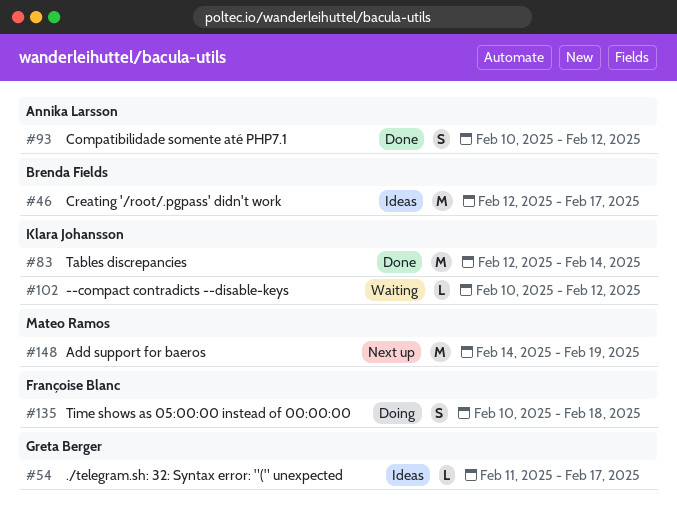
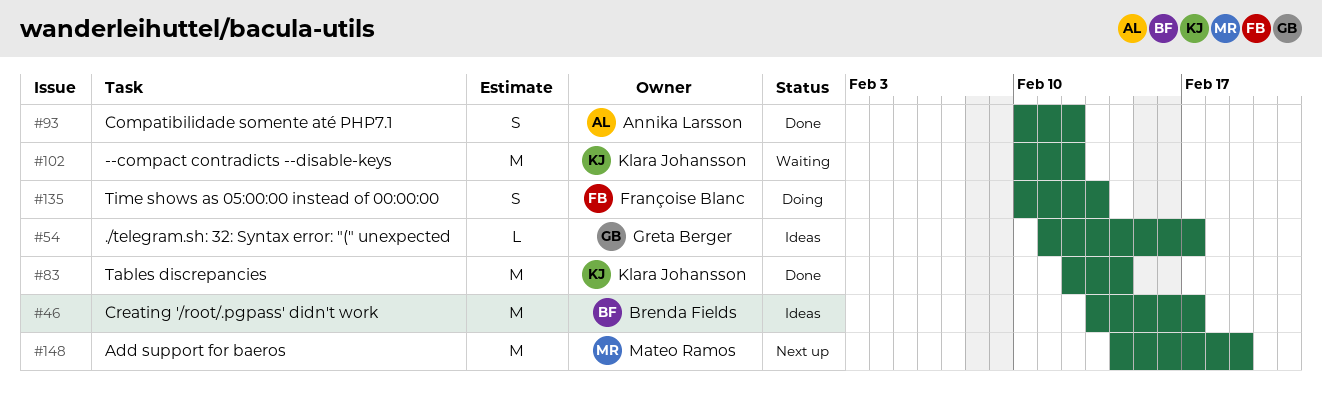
#46, start: Feb 12 -> Feb 13
#102, estimate: L -> M
#135, due: Feb 18 -> Feb 13

